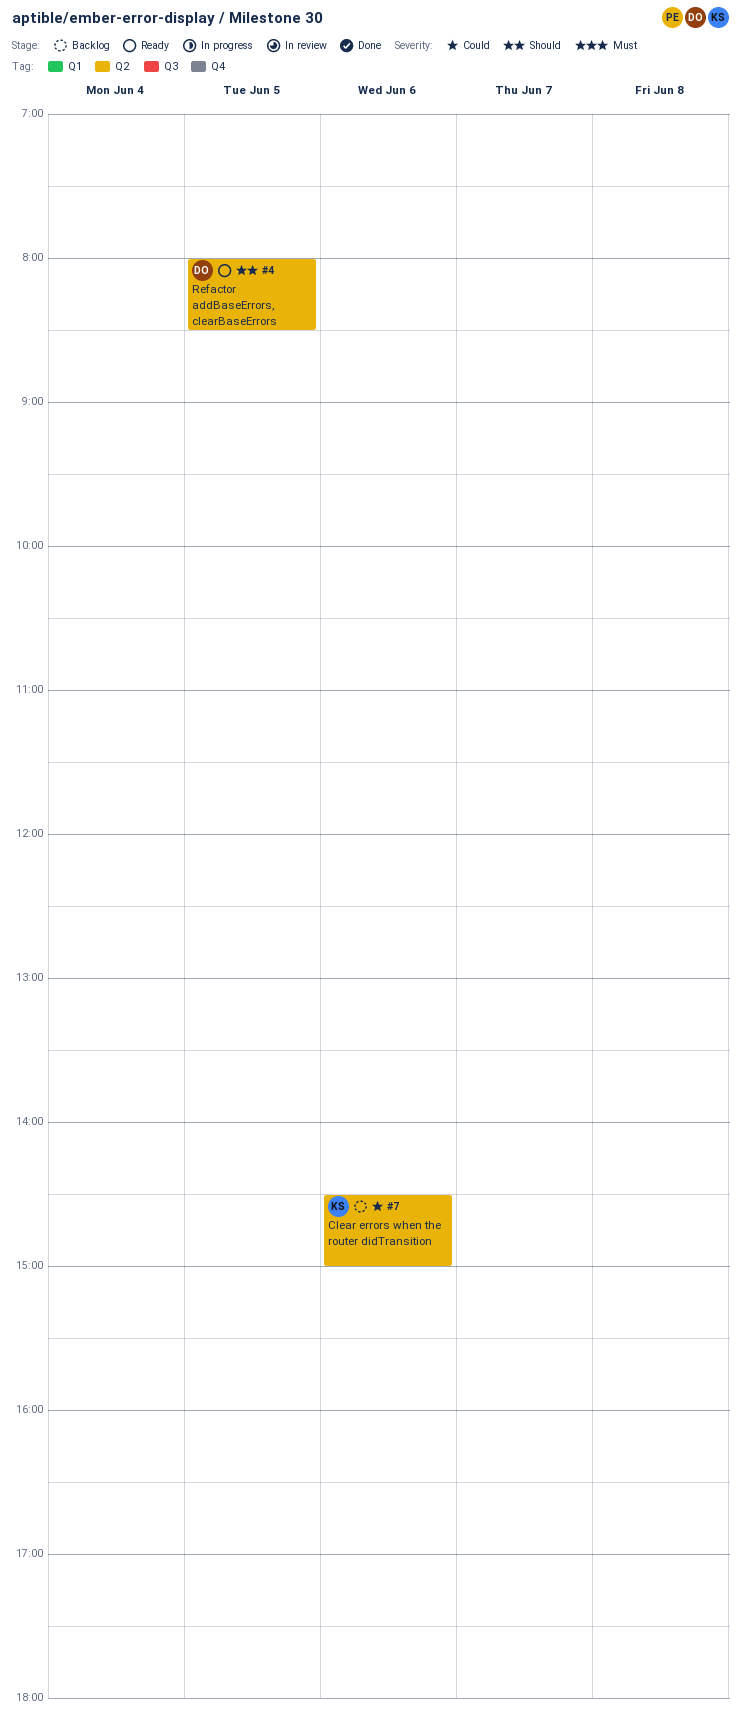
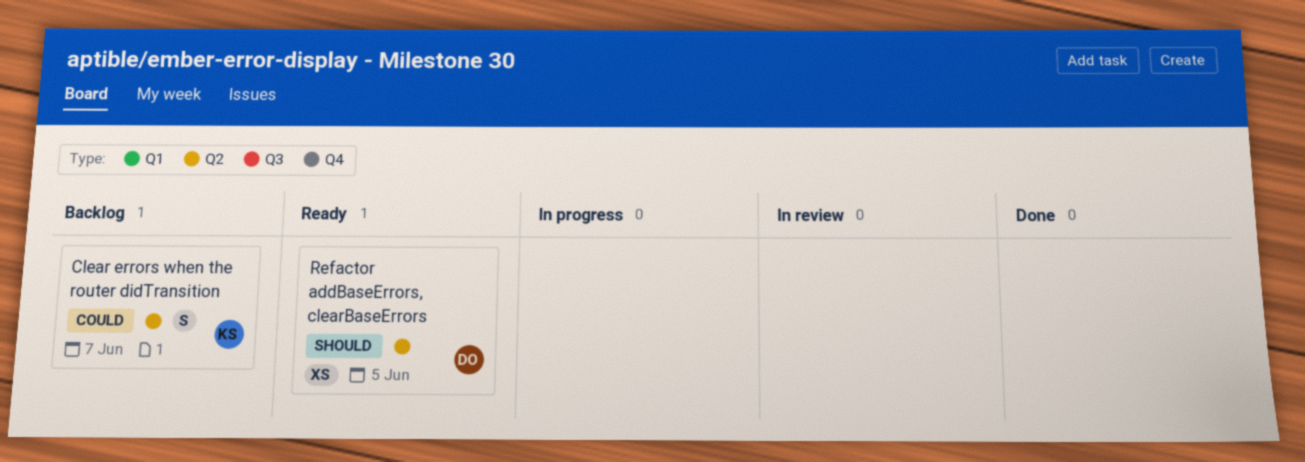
Clear errors when the router didTransition, day: Jun 6 -> Jun 7

